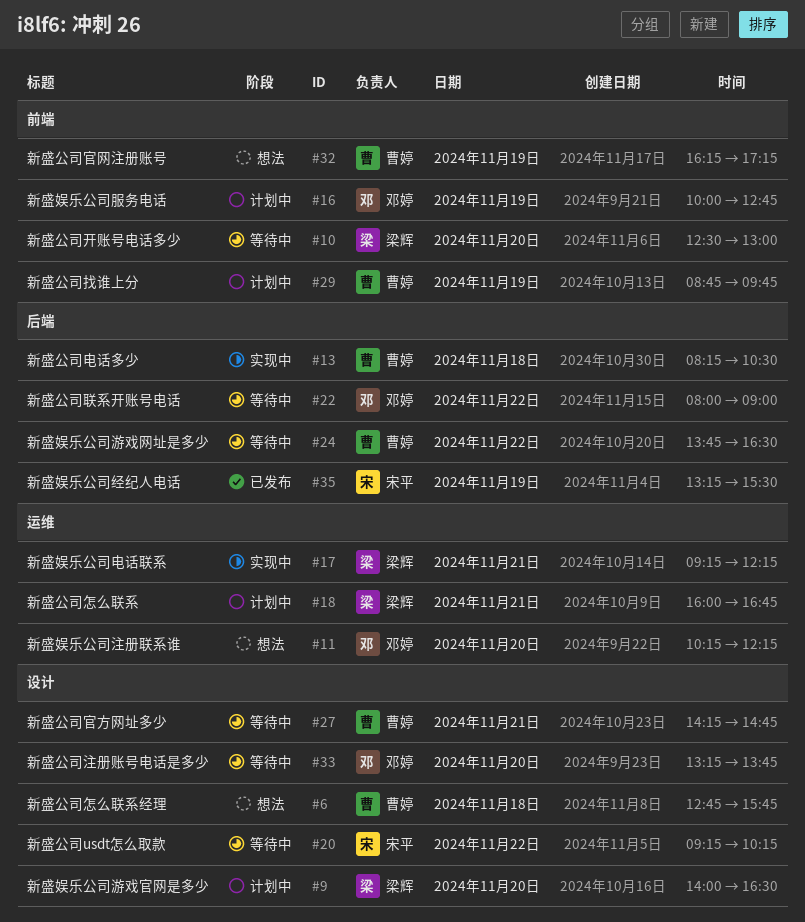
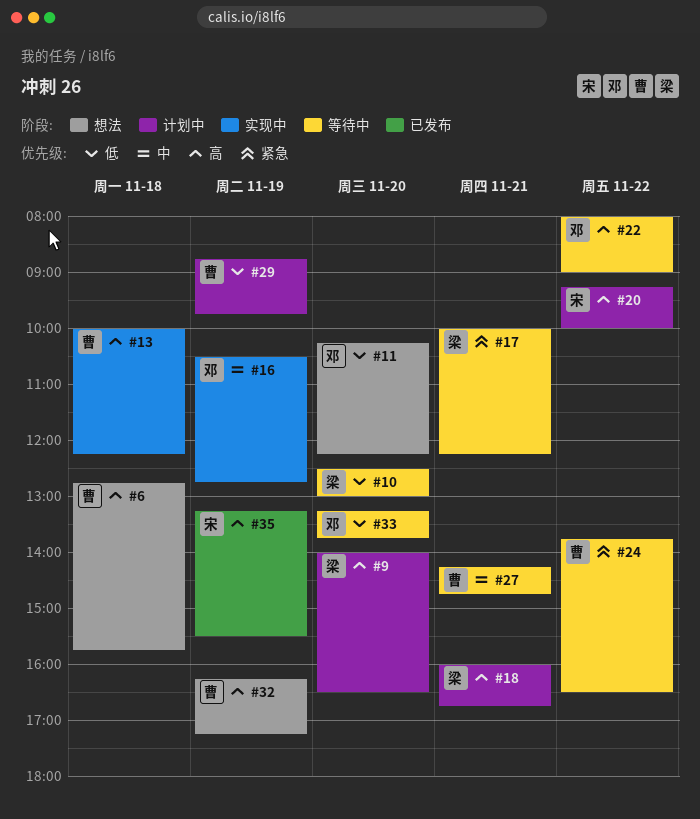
#13, begins: 08:15 -> 10:00
#13, ends: 10:30 -> 12:15
#16, status: 计划中 -> 实现中
#16, begins: 10:00 -> 10:30
#17, status: 实现中 -> 等待中
#17, begins: 09:15 -> 10:00
#20, status: 等待中 -> 计划中
#20, ends: 10:15 -> 10:00

